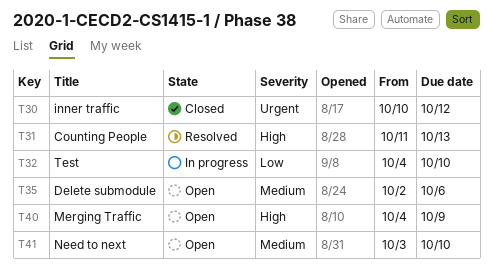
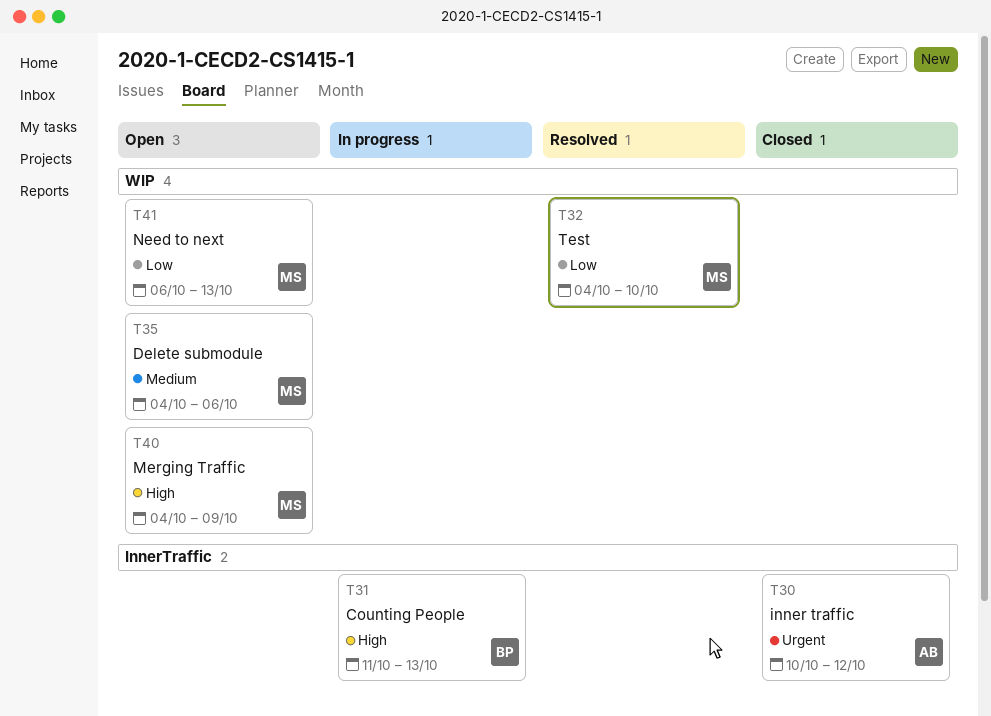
T31, status: Resolved -> In progress
T32, status: In progress -> Resolved
T35, start: Oct 2 -> Oct 4
T41, priority: Medium -> Low
T41, start: Oct 3 -> Oct 6
T41, due: Oct 10 -> Oct 13

